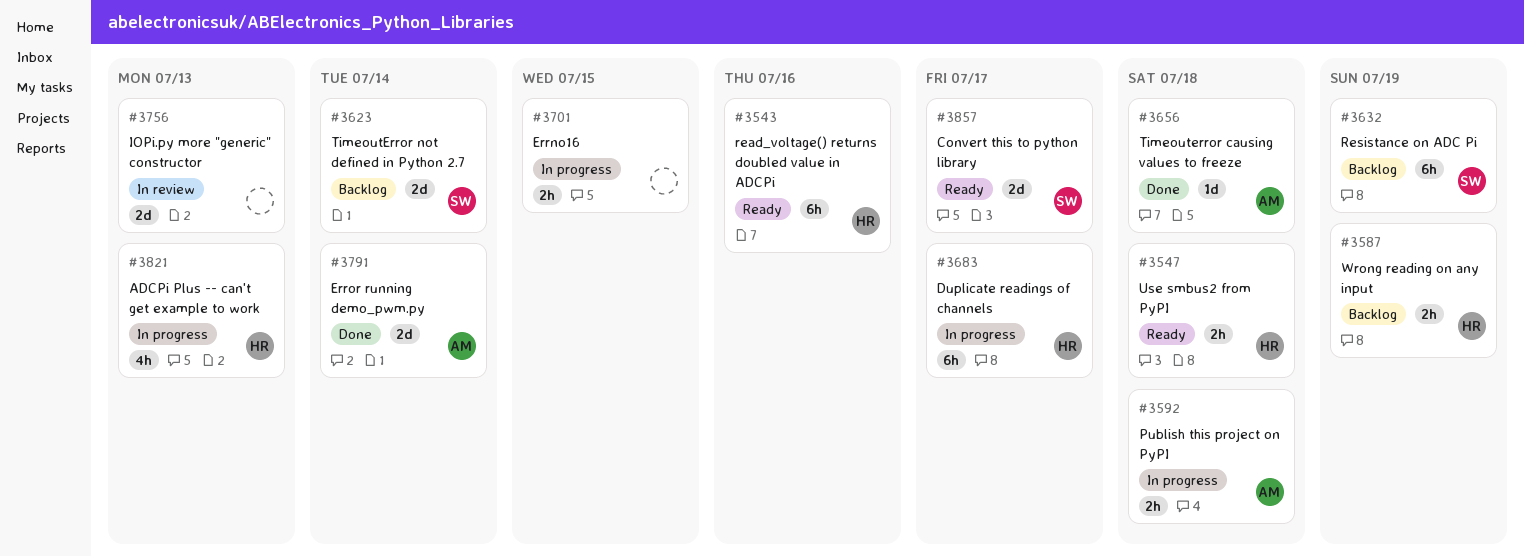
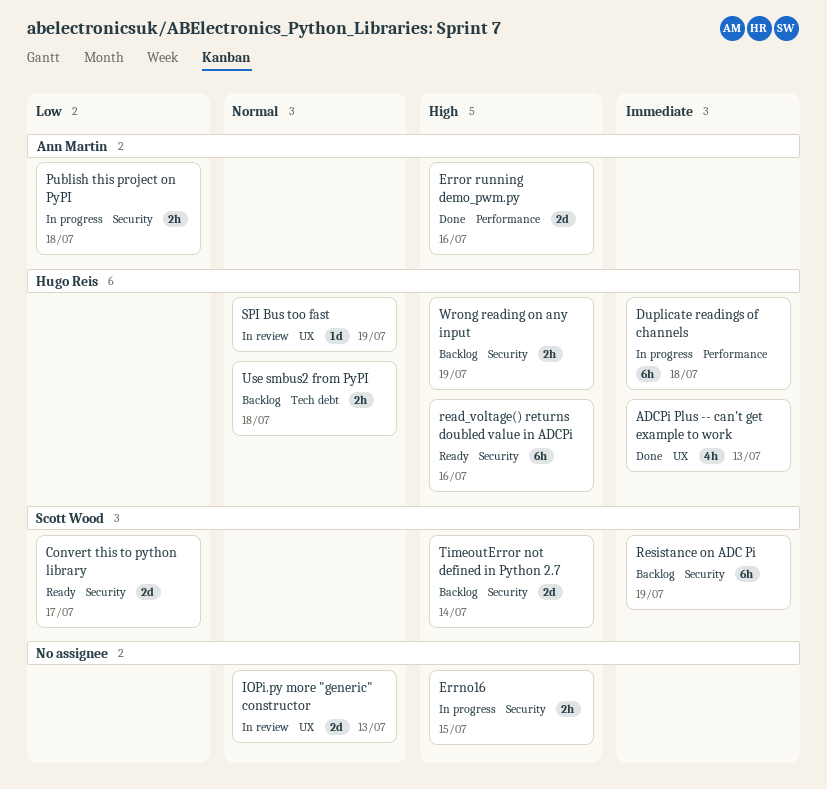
ADCPi Plus -- can't get example to work, status: In progress -> Done
Duplicate readings of channels, due: Jul 17 -> Jul 18
Error running demo_pwm.py, due: Jul 14 -> Jul 16
SPI Bus too fast: none -> present
Timeouterror causing values to freeze: present -> none
Use smbus2 from PyPI, status: Ready -> Backlog

